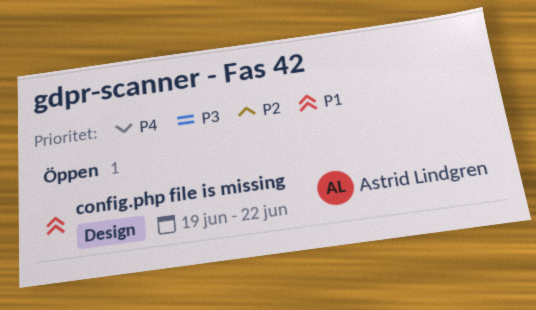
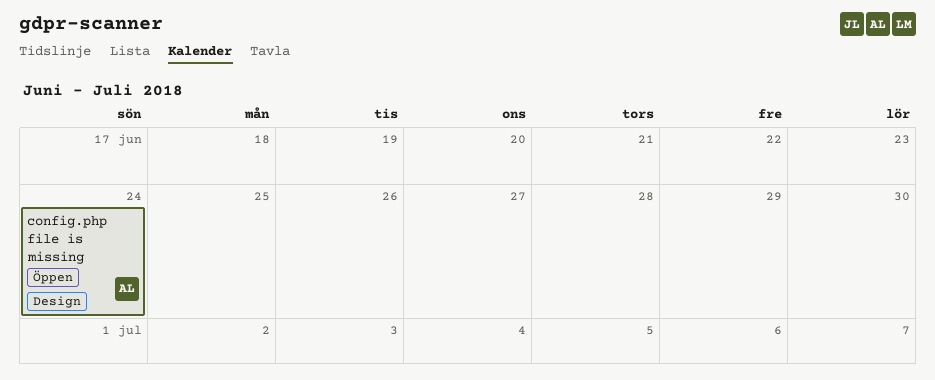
config.php file is missing, due: Jun 22 -> Jun 24

